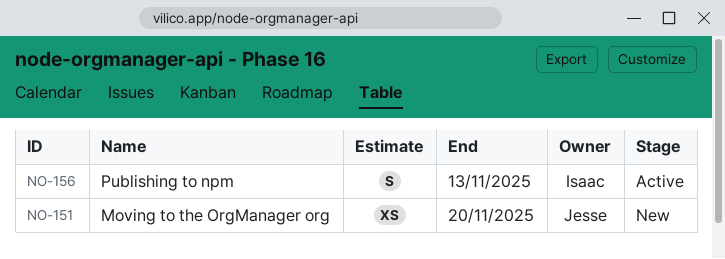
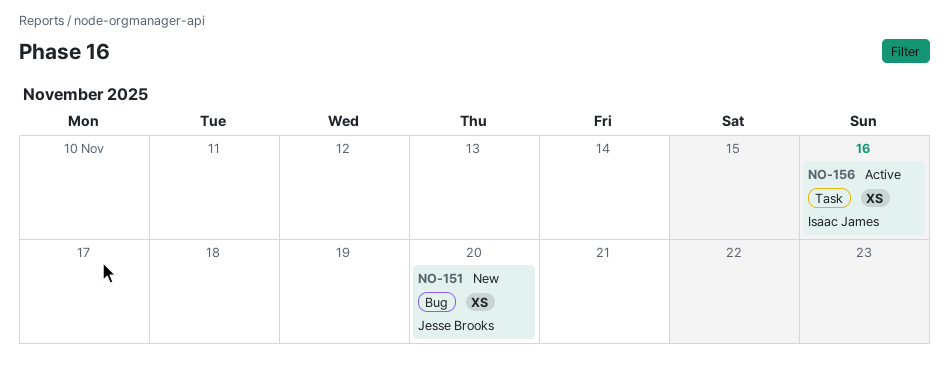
NO-156, estimate: S -> XS
NO-156, due: Nov 13 -> Nov 16

